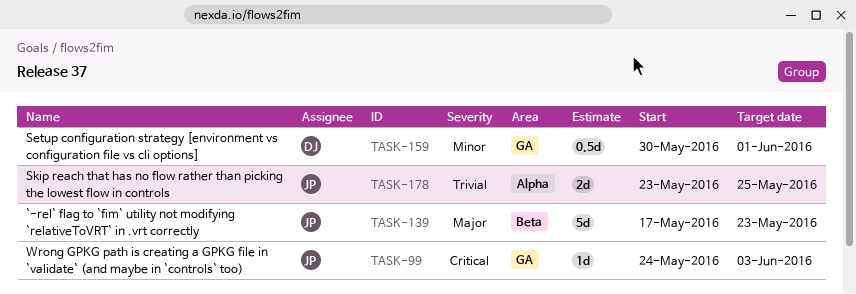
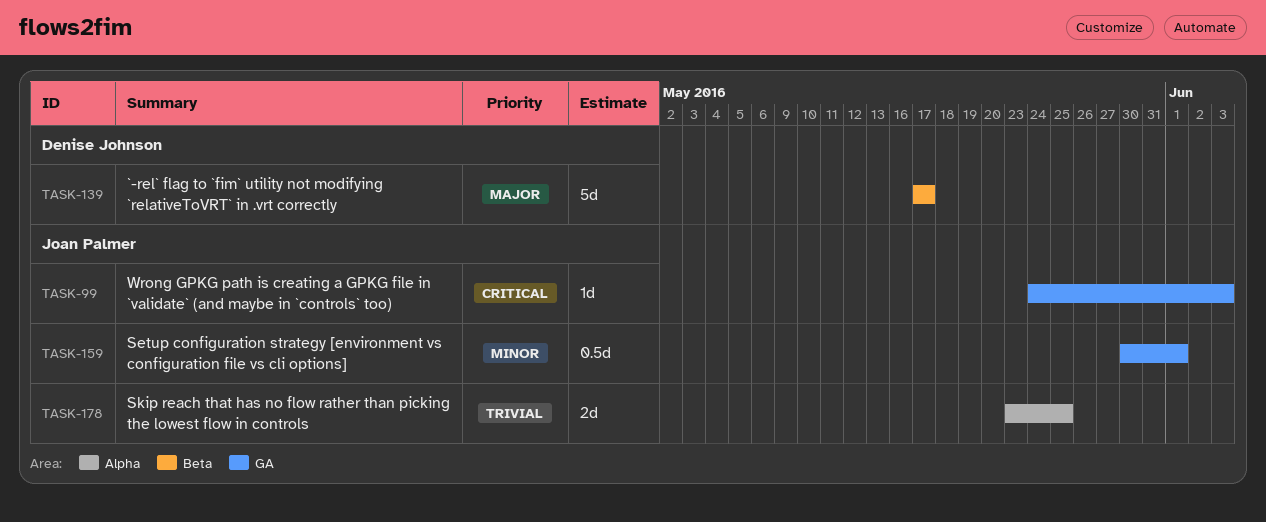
TASK-139, owner: Joan Palmer -> Denise Johnson
TASK-139, due: May 23 -> May 17
TASK-159, owner: Denise Johnson -> Joan Palmer

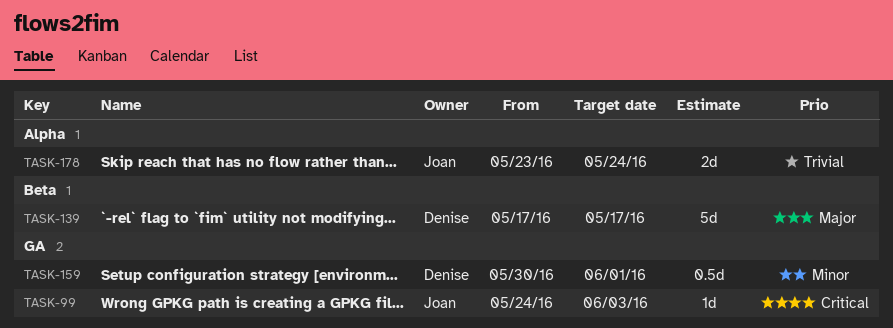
TASK-159, owner: Joan Palmer -> Denise Johnson
TASK-178, due: May 25 -> May 24

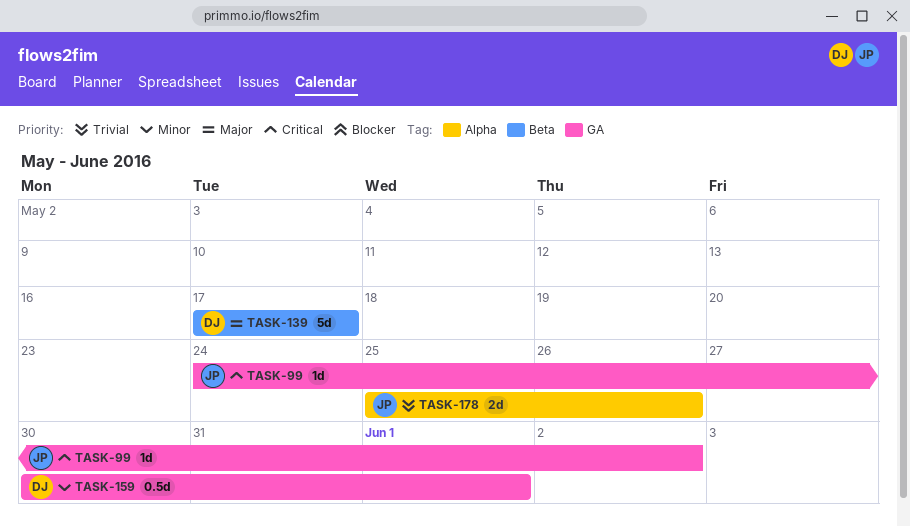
TASK-99, due: Jun 3 -> Jun 2
TASK-178, start: May 23 -> May 25
TASK-178, due: May 24 -> May 26

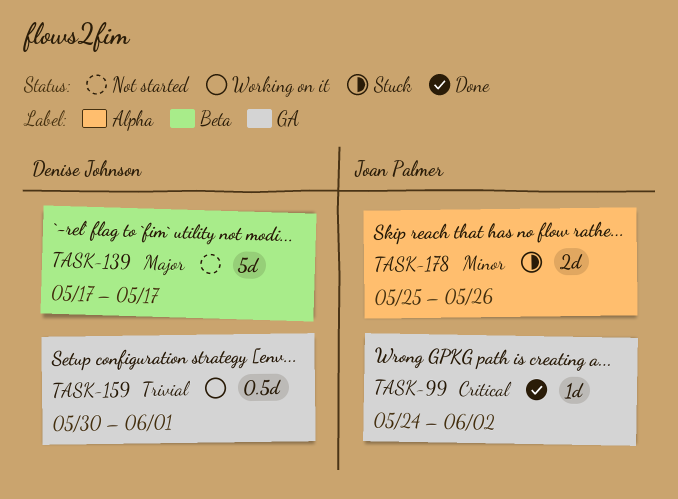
TASK-159, priority: Minor -> Trivial
TASK-178, priority: Trivial -> Minor

